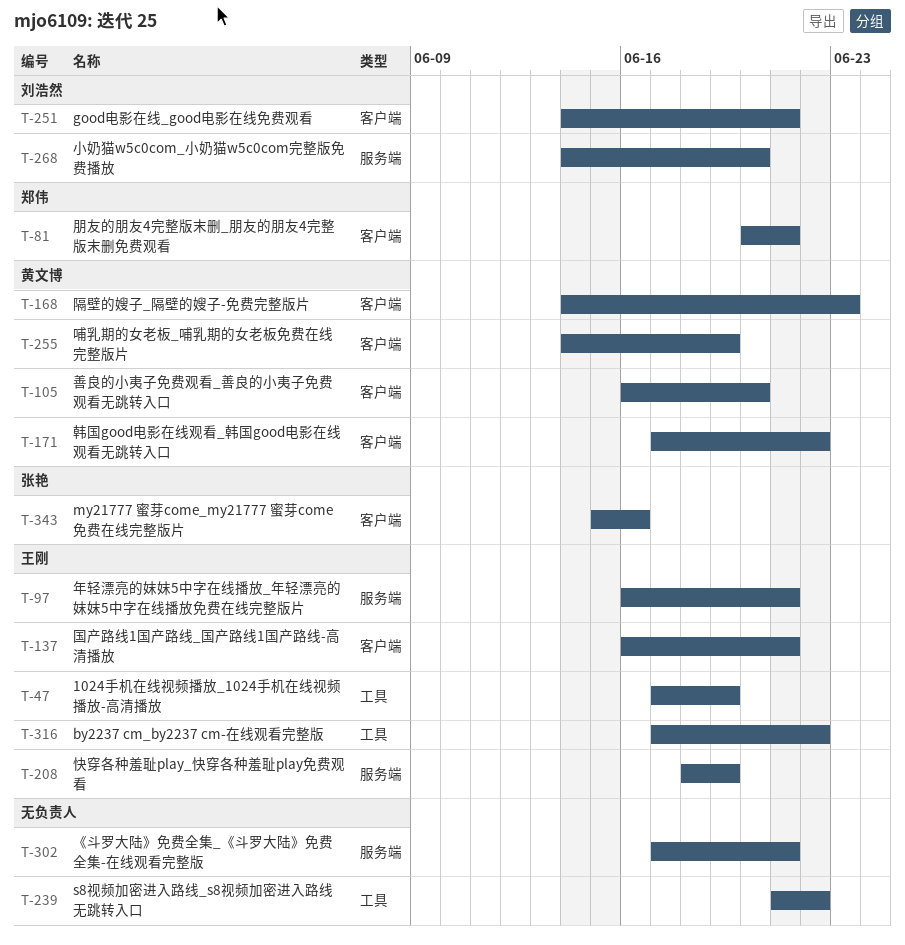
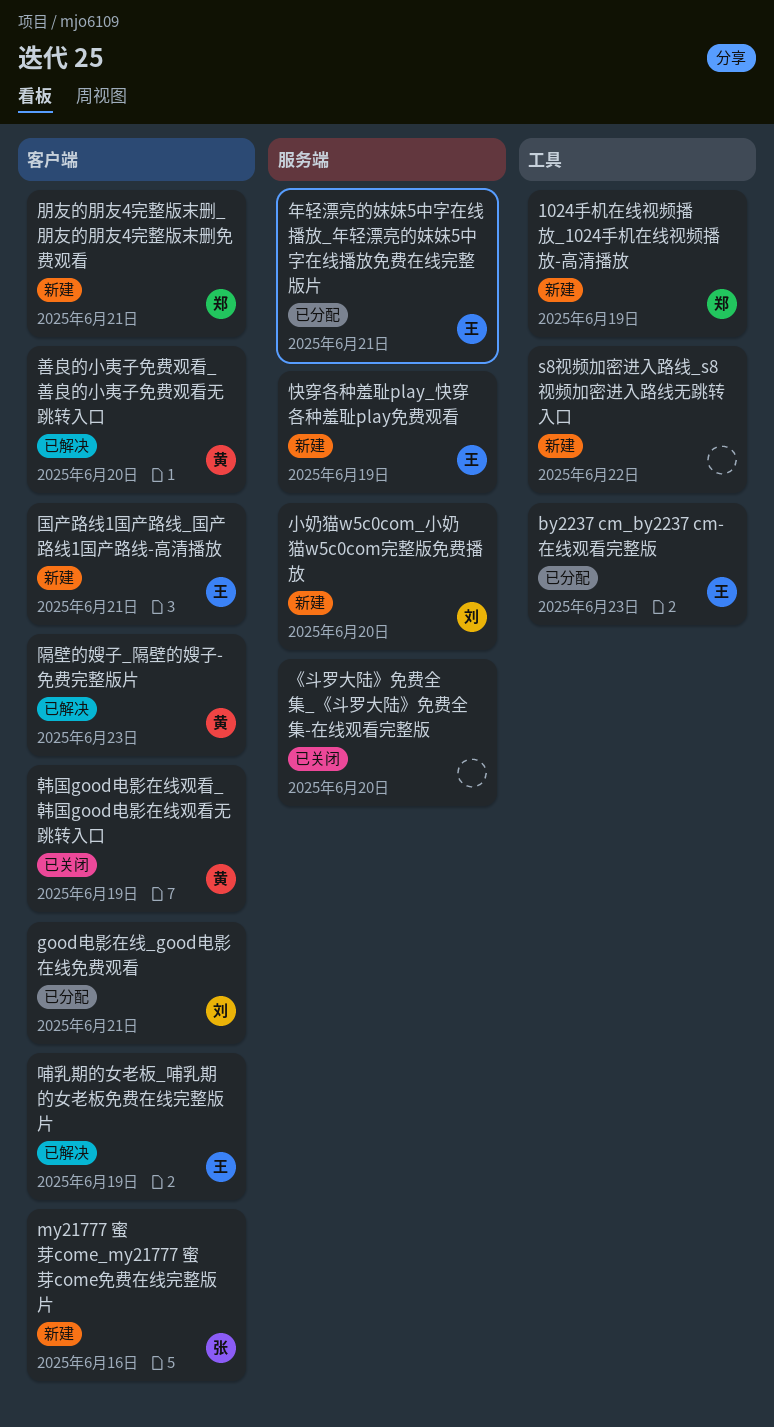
1024手机在线视频播放_1024手机在线视频播放-高清播放, owner: 王刚 -> 郑伟
by2237 cm_by2237 cm-在线观看完整版, due: Jun 22 -> Jun 23
《斗罗大陆》免费全集_《斗罗大陆》免费全集-在线观看完整版, due: Jun 21 -> Jun 20
哺乳期的女老板_哺乳期的女老板免费在线完整版片, owner: 黄文博 -> 王刚
韩国good电影在线观看_韩国good电影在线观看无跳转入口, due: Jun 22 -> Jun 19

